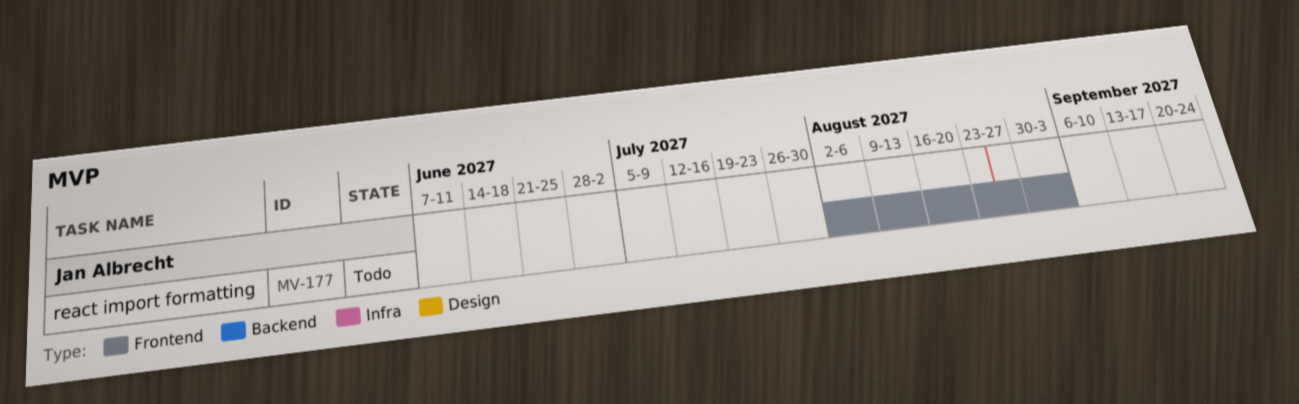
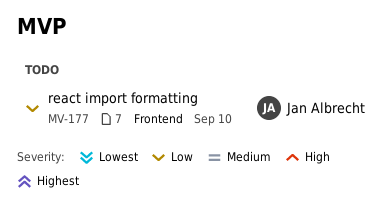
MV-177, due: Sep 3 -> Sep 10

